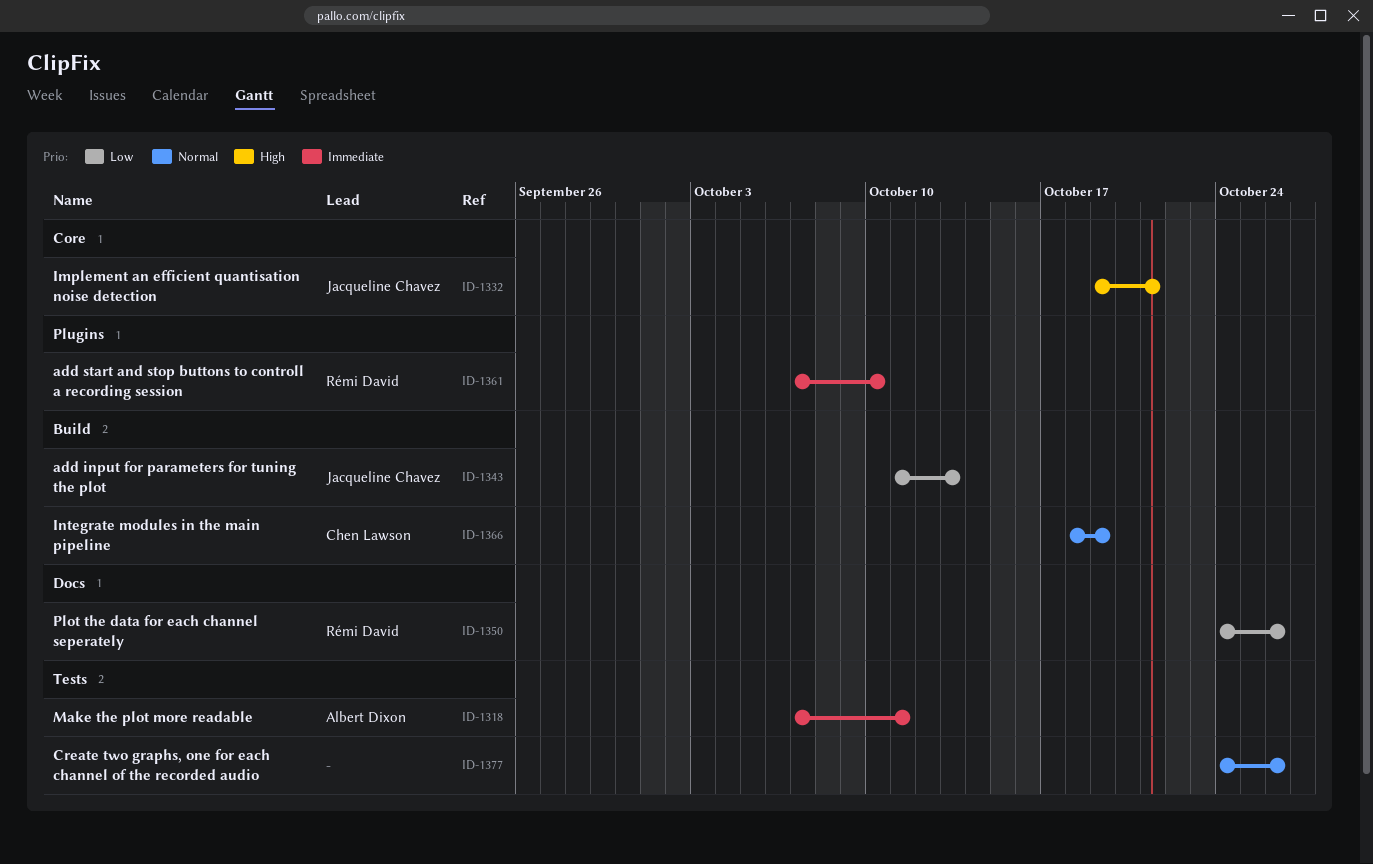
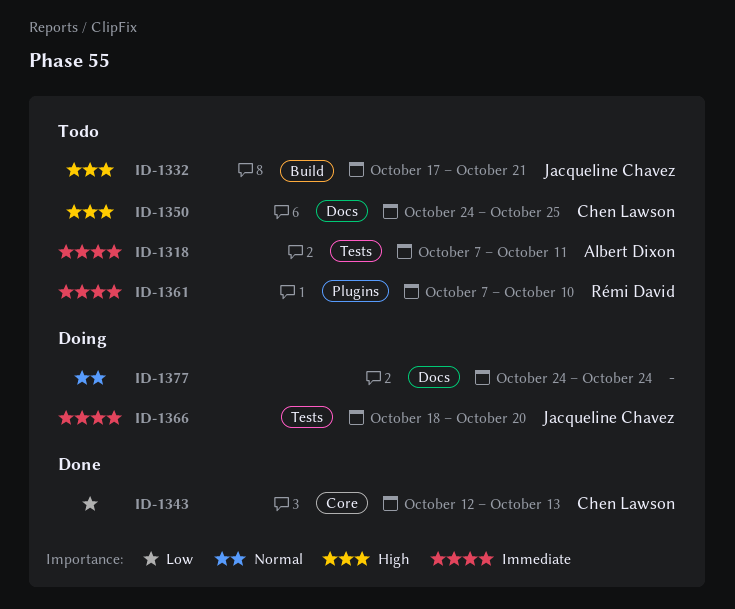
ID-1332, label: Core -> Build
ID-1332, start: Oct 19 -> Oct 17
ID-1343, owner: Jacqueline Chavez -> Chen Lawson
ID-1343, label: Build -> Core
ID-1343, start: Oct 11 -> Oct 12
ID-1350, owner: Rémi David -> Chen Lawson
ID-1350, priority: Low -> High
ID-1350, due: Oct 26 -> Oct 25
ID-1366, owner: Chen Lawson -> Jacqueline Chavez
ID-1366, priority: Normal -> Immediate
ID-1366, label: Build -> Tests
ID-1366, due: Oct 19 -> Oct 20
ID-1377, label: Tests -> Docs
ID-1377, due: Oct 26 -> Oct 24

